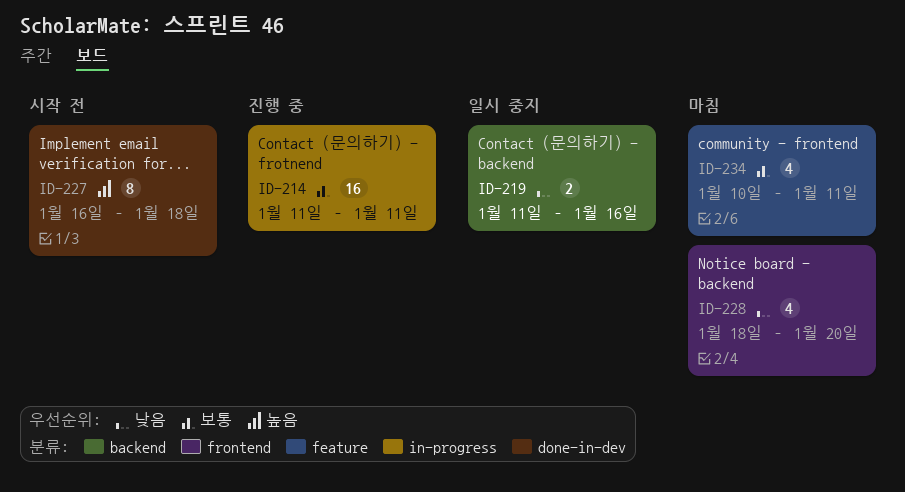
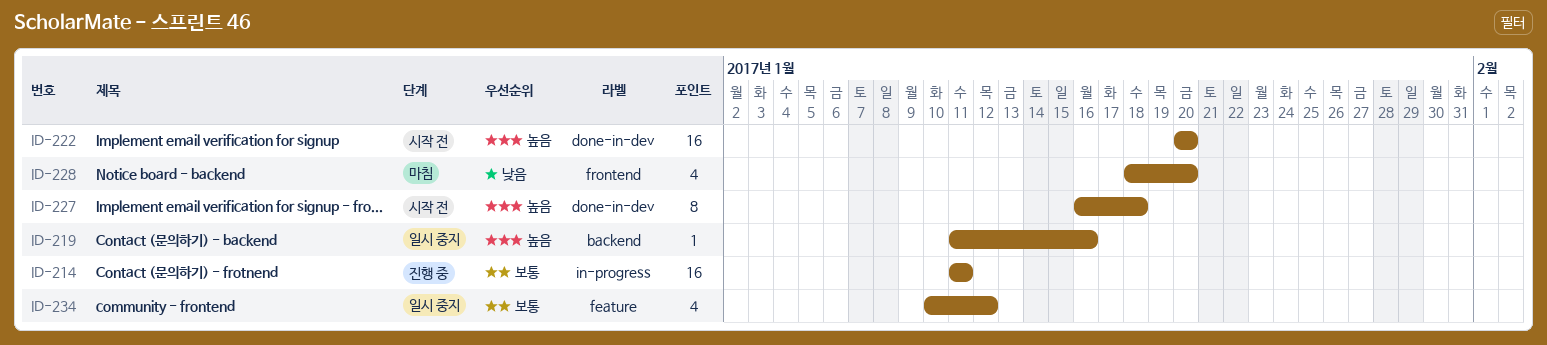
ID-219, priority: 낮음 -> 높음
ID-219, estimate: 2 -> 1
ID-222: none -> present
ID-234, status: 마침 -> 일시 중지
ID-234, due: Jan 11 -> Jan 12

